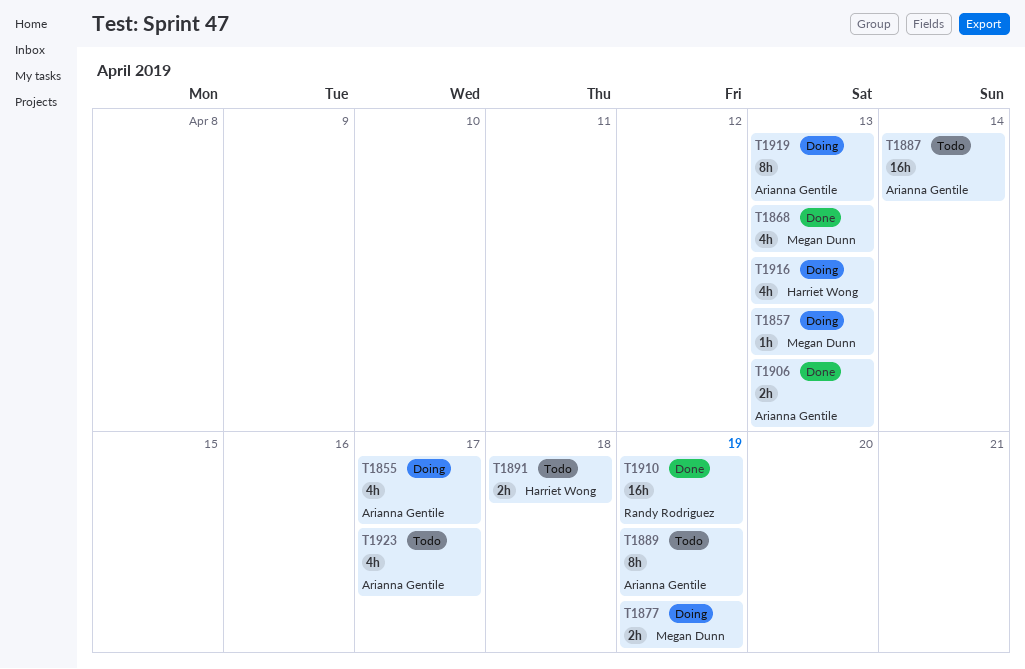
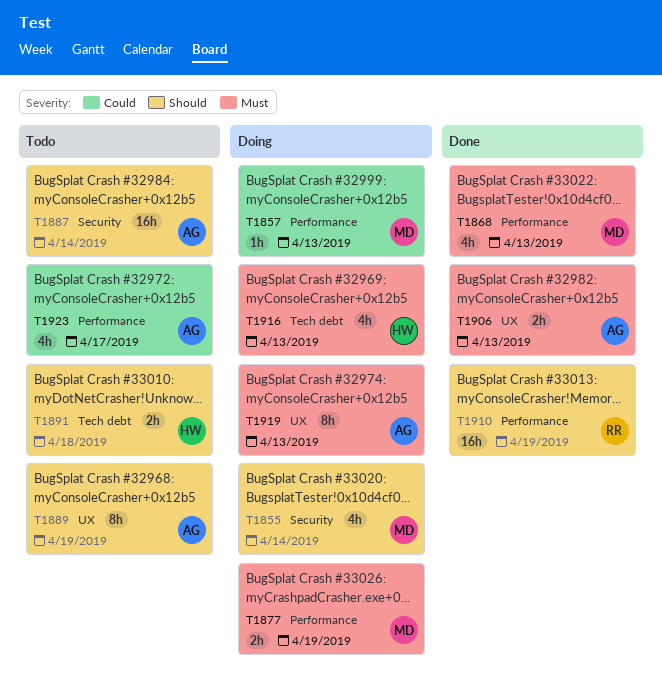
T1855, owner: Arianna Gentile -> Megan Dunn
T1855, due: Apr 17 -> Apr 14

